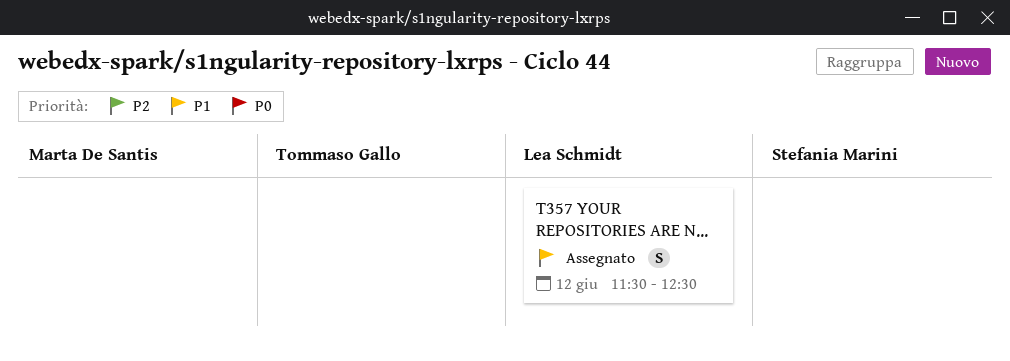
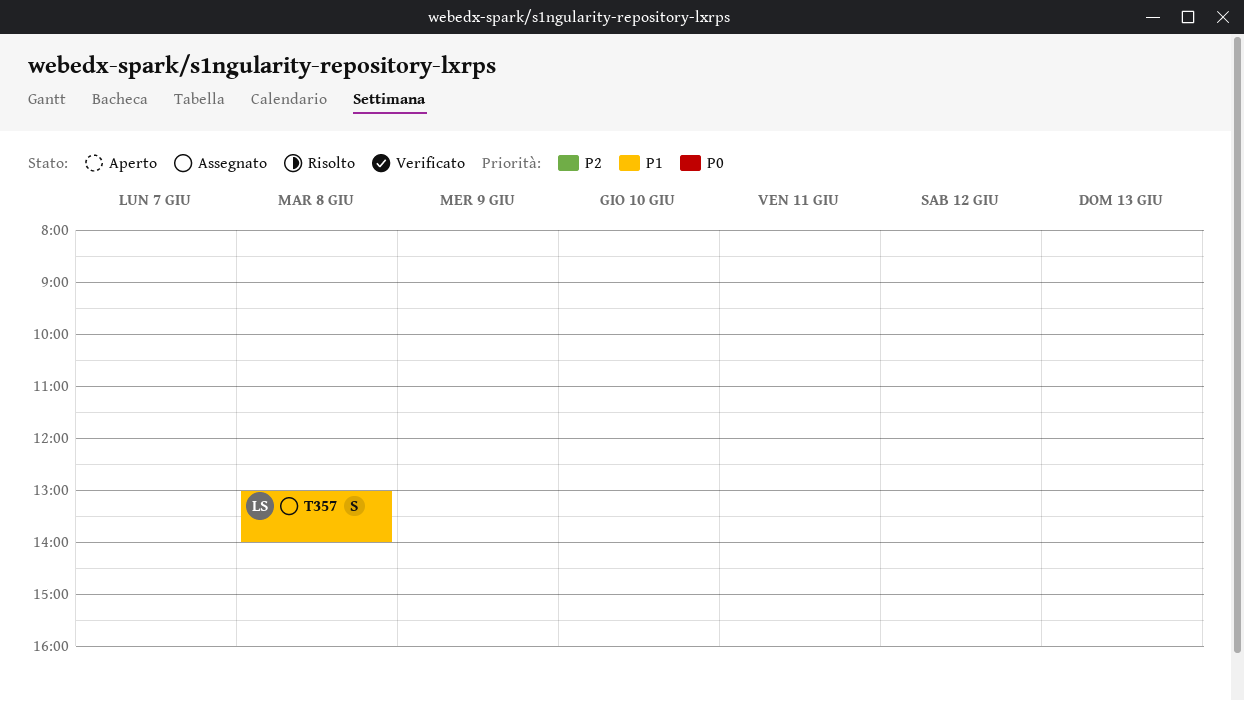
T357, day: Jun 12 -> Jun 8
T357, begins: 11:30 -> 13:00
T357, ends: 12:30 -> 14:00

